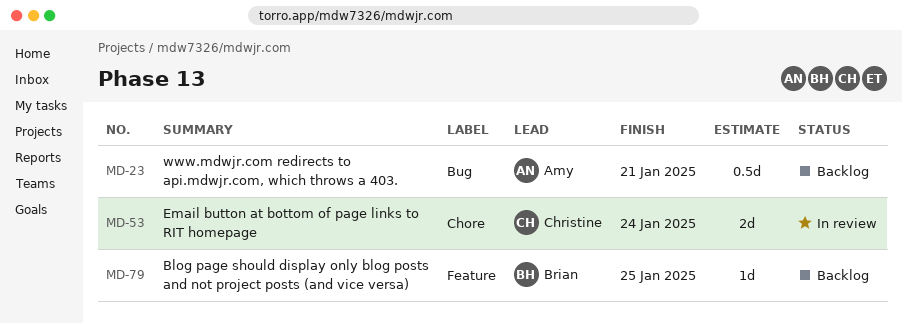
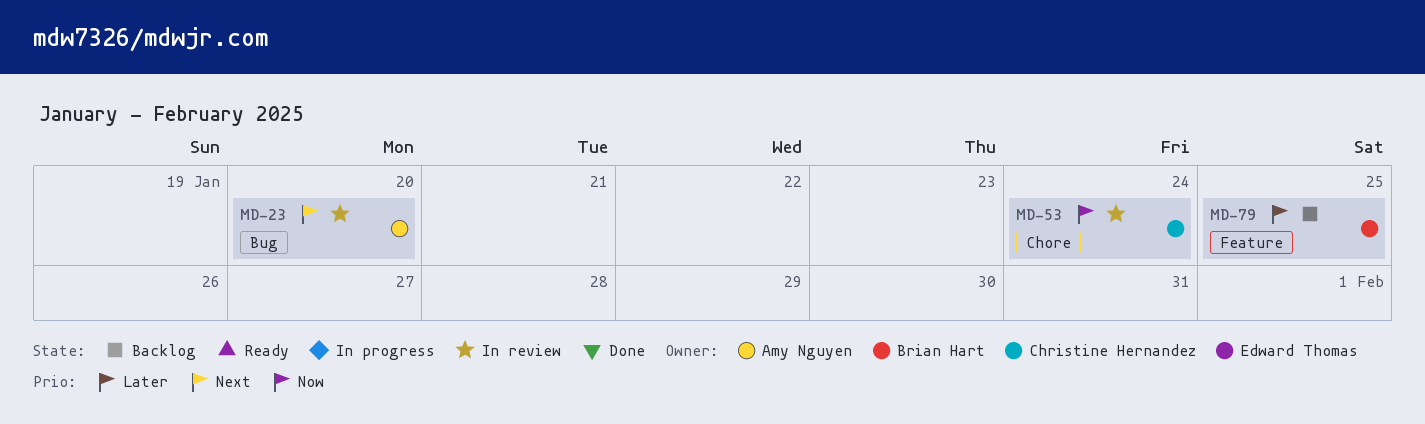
MD-23, status: Backlog -> In review
MD-23, due: Jan 21 -> Jan 20

